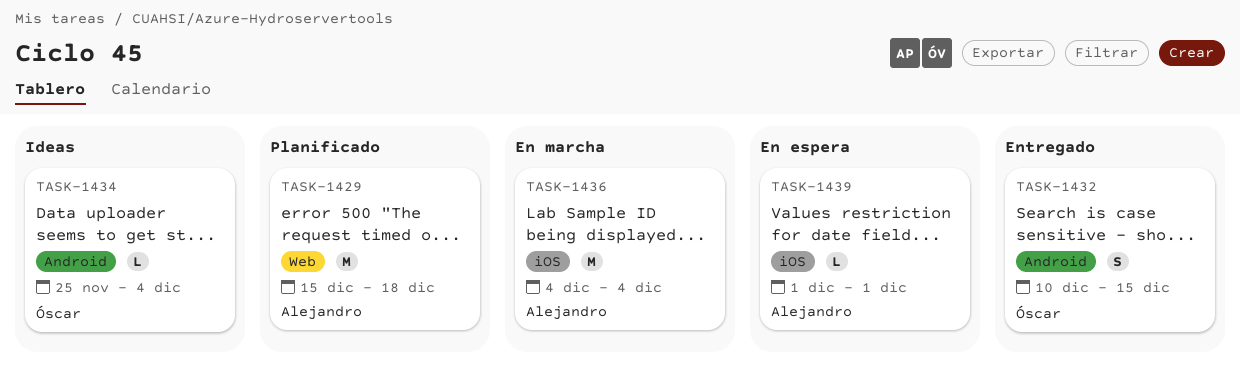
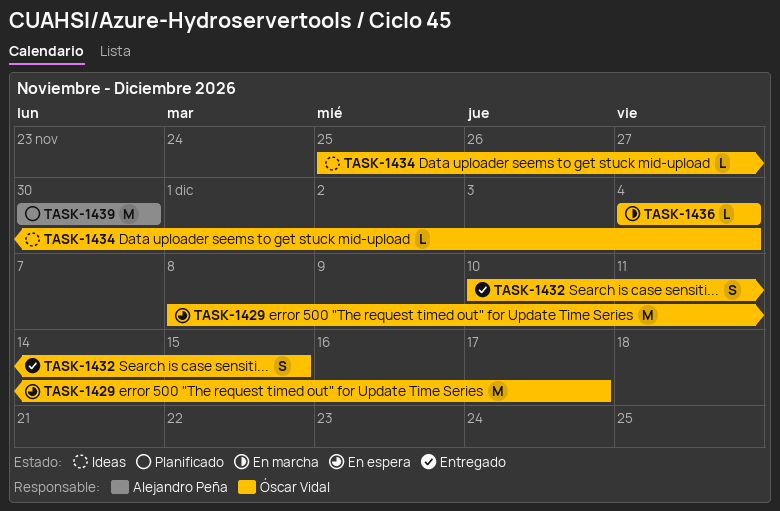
TASK-1429, status: Planificado -> En espera
TASK-1429, owner: Alejandro Peña -> Óscar Vidal
TASK-1429, start: Dec 15 -> Dec 8
TASK-1429, due: Dec 18 -> Dec 17
TASK-1436, owner: Alejandro Peña -> Óscar Vidal
TASK-1436, estimate: M -> L
TASK-1439, status: En espera -> Planificado
TASK-1439, estimate: L -> M
TASK-1439, start: Dec 1 -> Nov 30
TASK-1439, due: Dec 1 -> Nov 30

